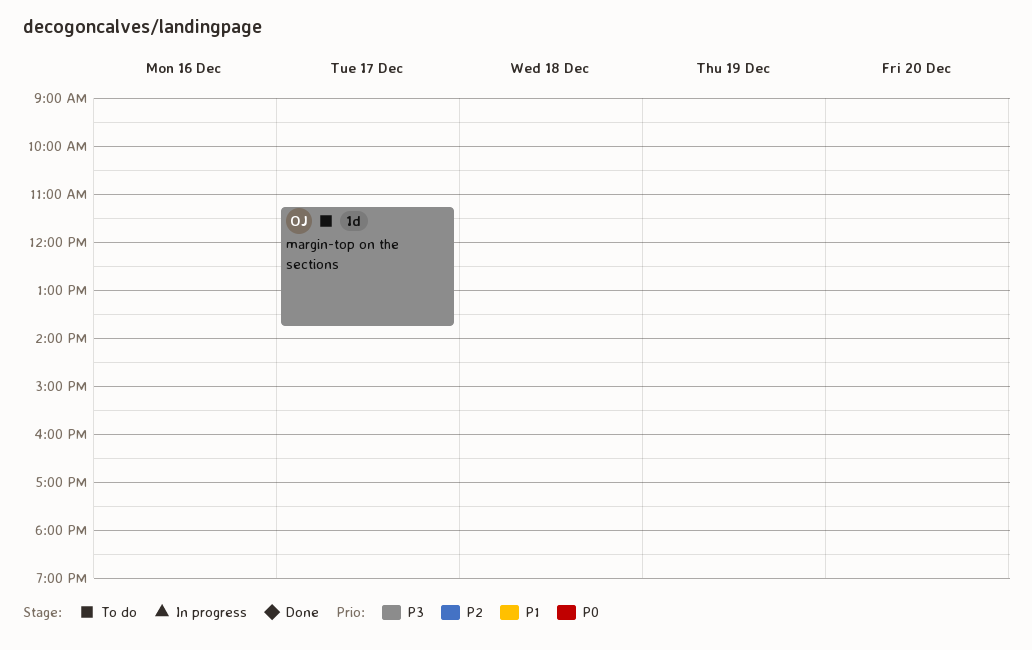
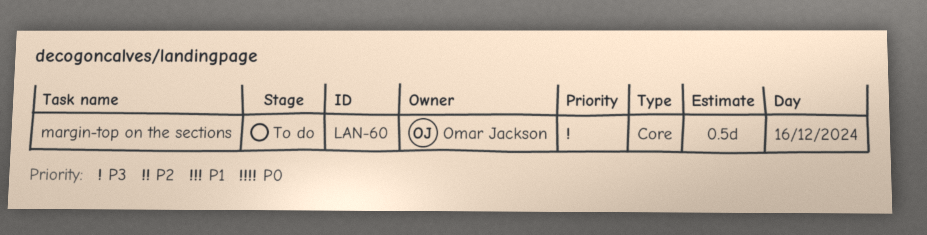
margin-top on the sections, estimate: 1d -> 0.5d
margin-top on the sections, day: Dec 17 -> Dec 16

